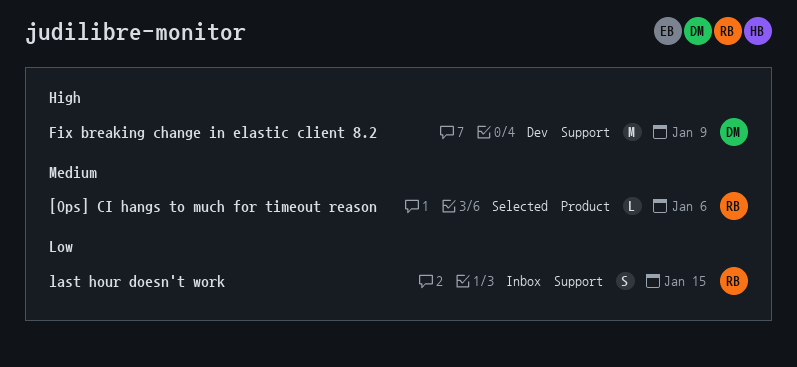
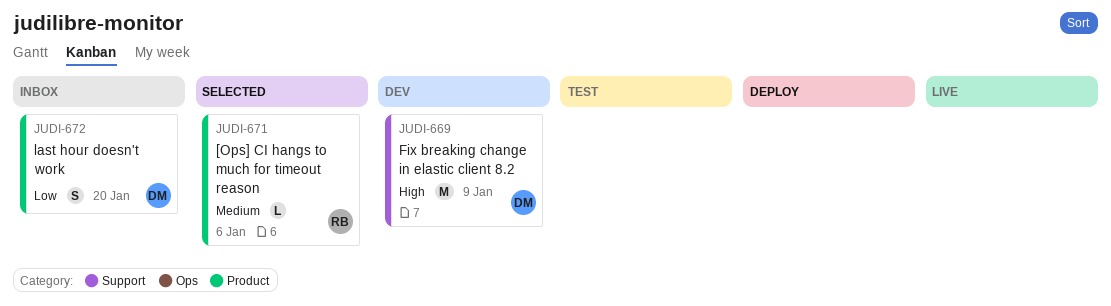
last hour doesn't work, owner: RB -> DM
last hour doesn't work, label: Support -> Product
last hour doesn't work, due: Jan 15 -> Jan 20

